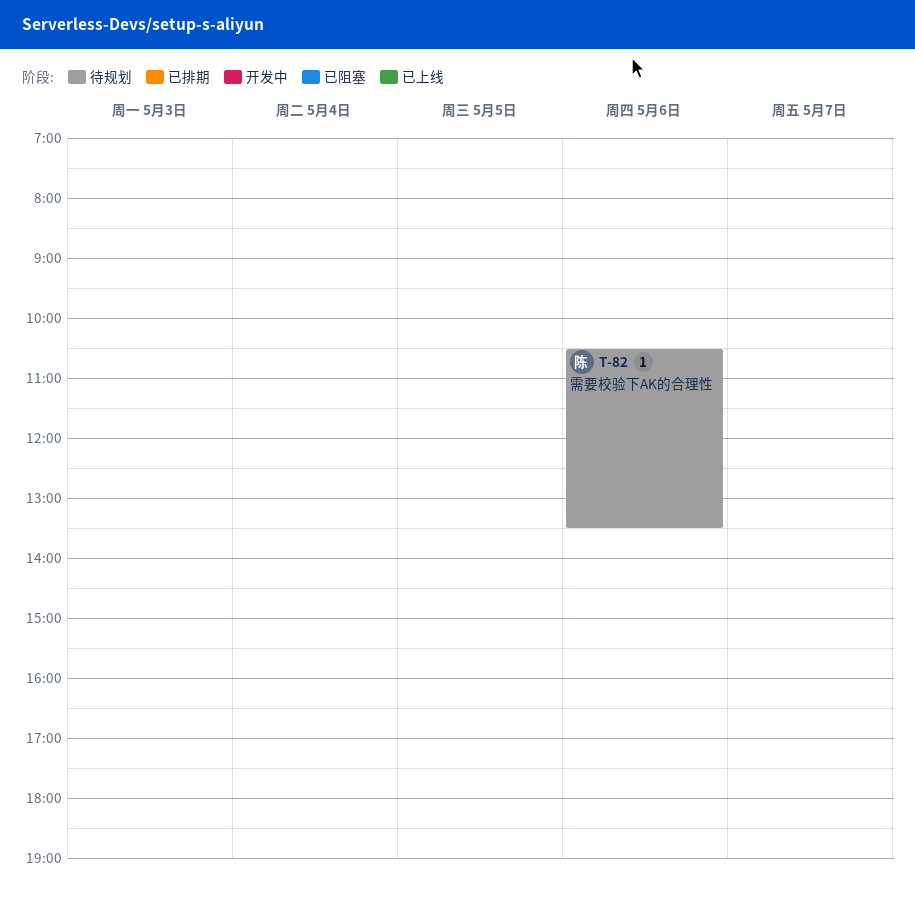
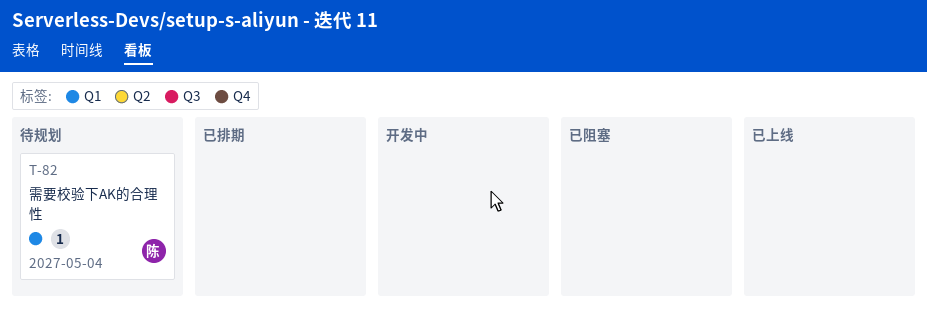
T-82, day: May 6 -> May 4

